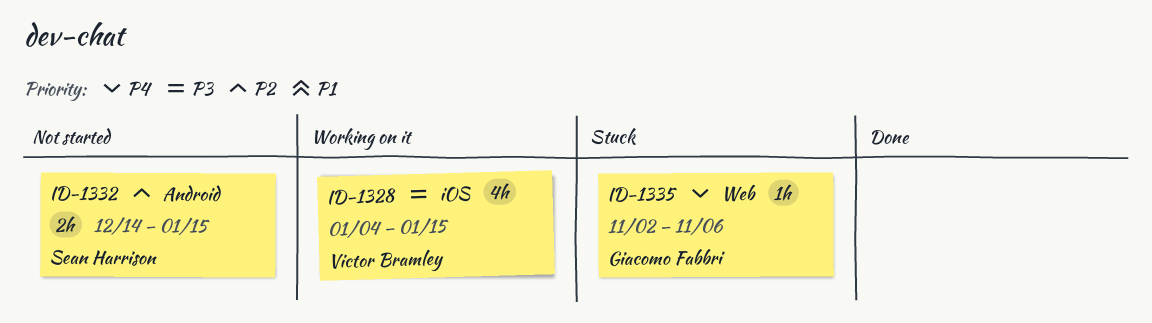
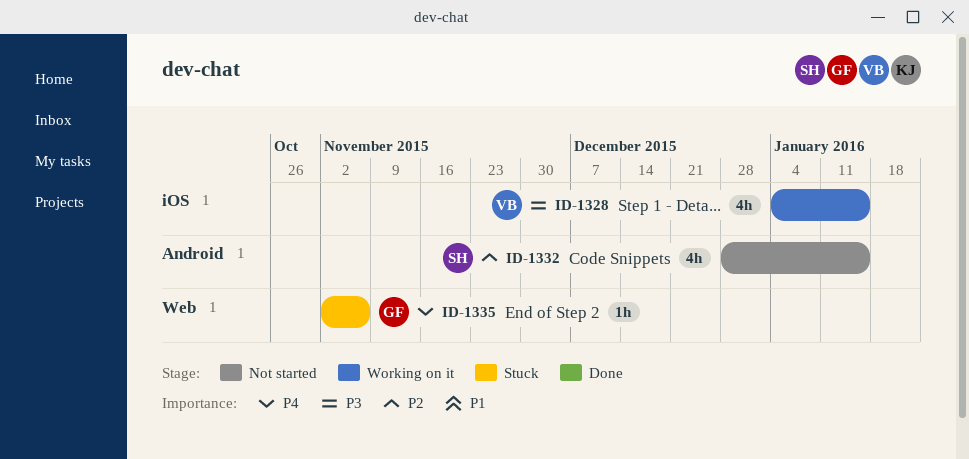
ID-1332, estimate: 2h -> 4h
ID-1332, start: Dec 14 -> Dec 28

